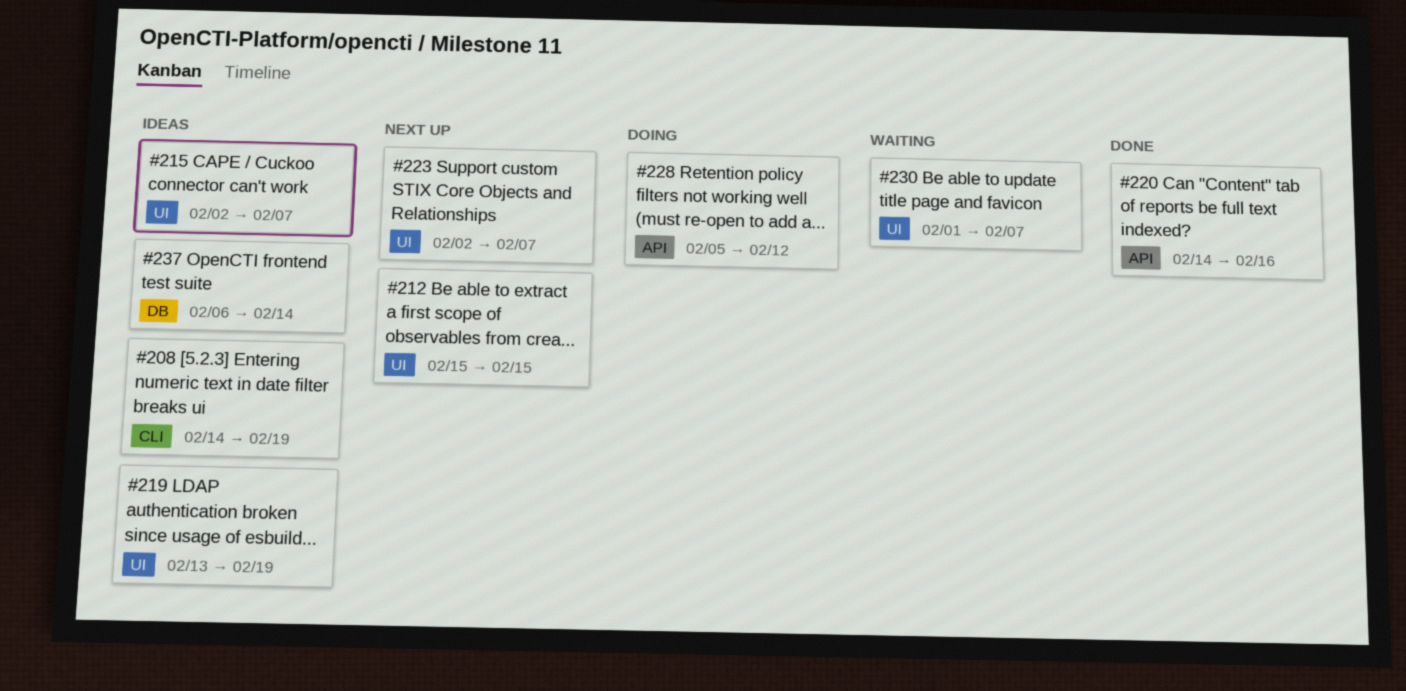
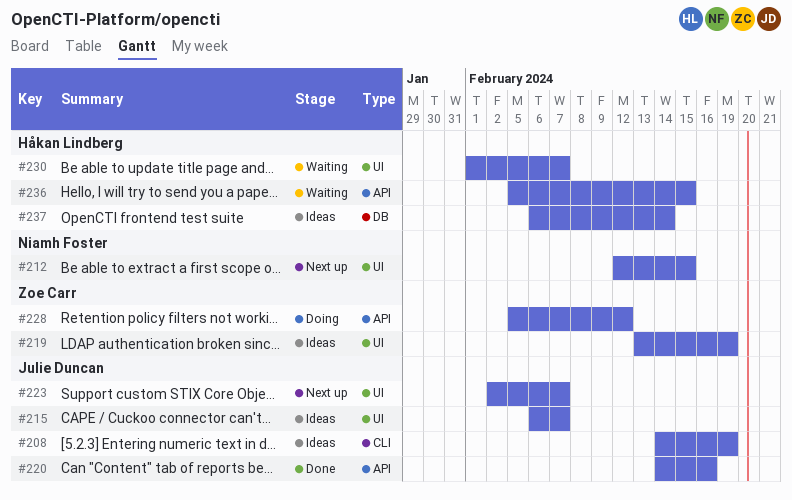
#212, start: Feb 15 -> Feb 12
#215, start: Feb 2 -> Feb 6
#236: none -> present

